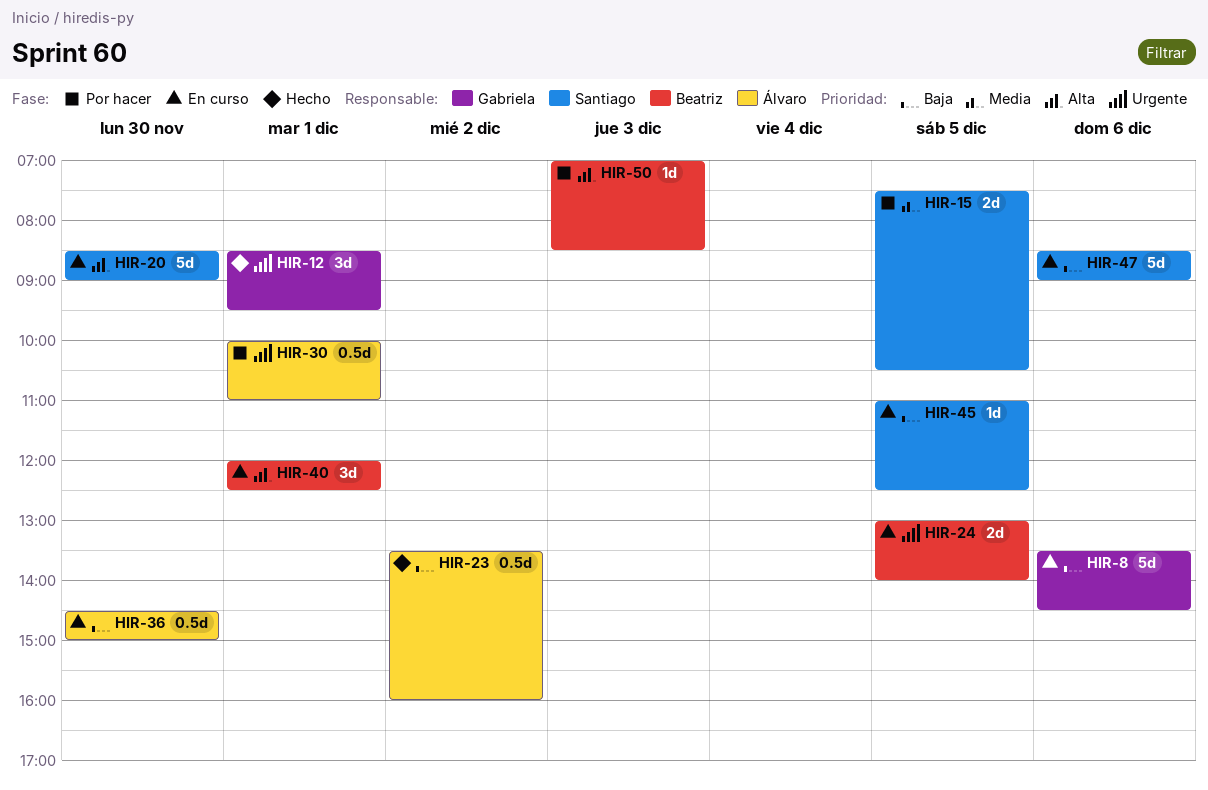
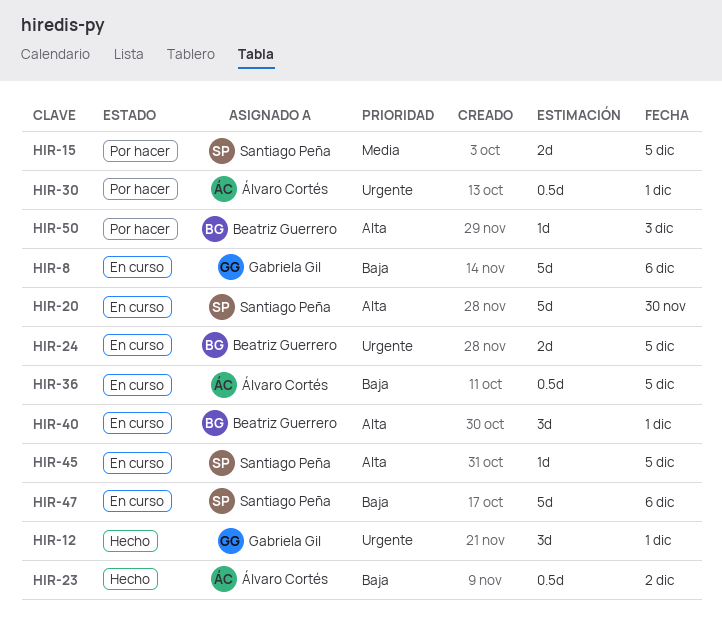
HIR-36, day: Nov 30 -> Dec 5
HIR-45, priority: Baja -> Alta

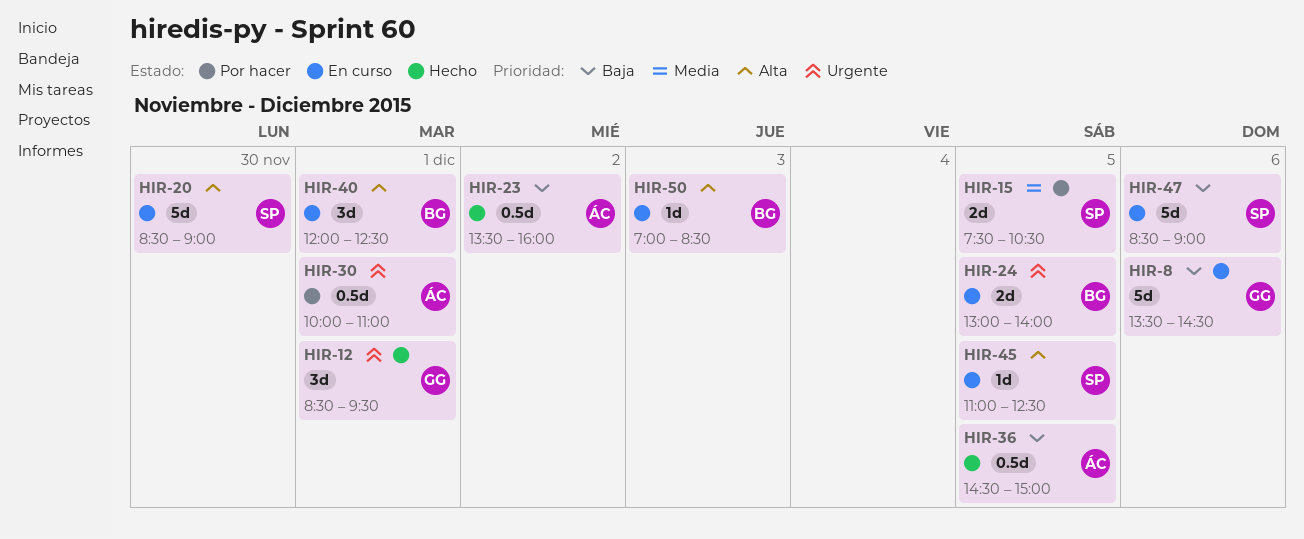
HIR-36, status: En curso -> Hecho
HIR-50, status: Por hacer -> En curso

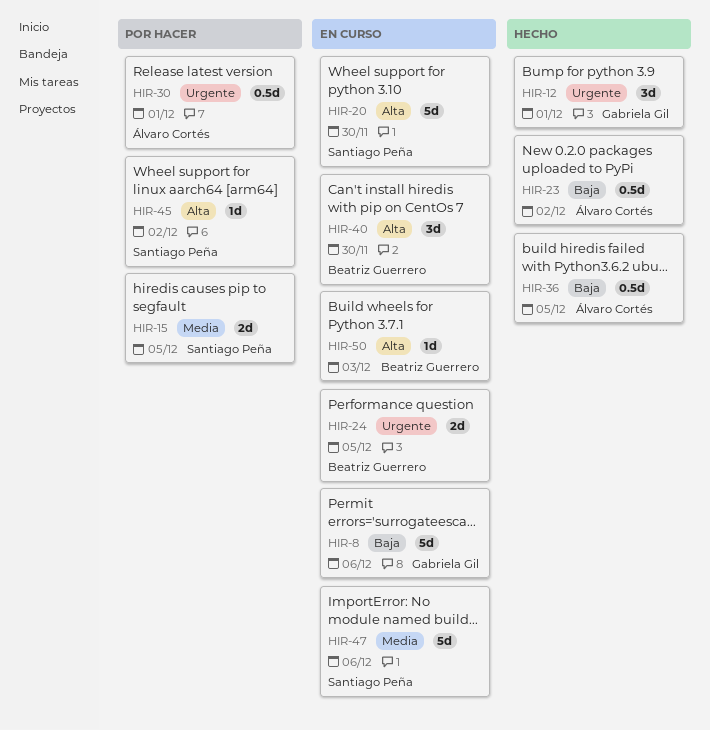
HIR-40, day: Dec 1 -> Nov 30
HIR-45, status: En curso -> Por hacer
HIR-45, day: Dec 5 -> Dec 2
HIR-47, priority: Baja -> Media

